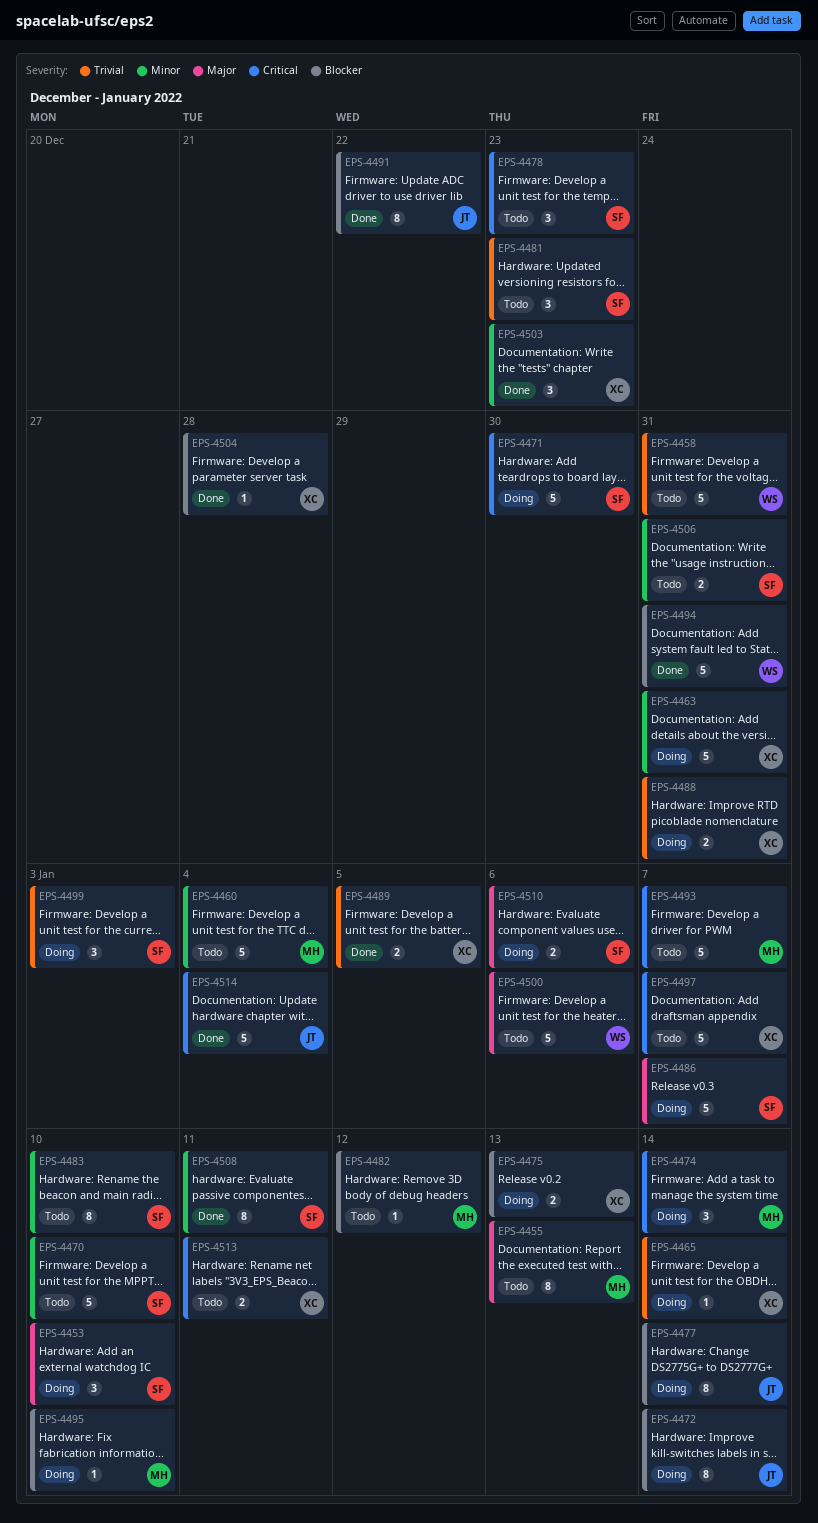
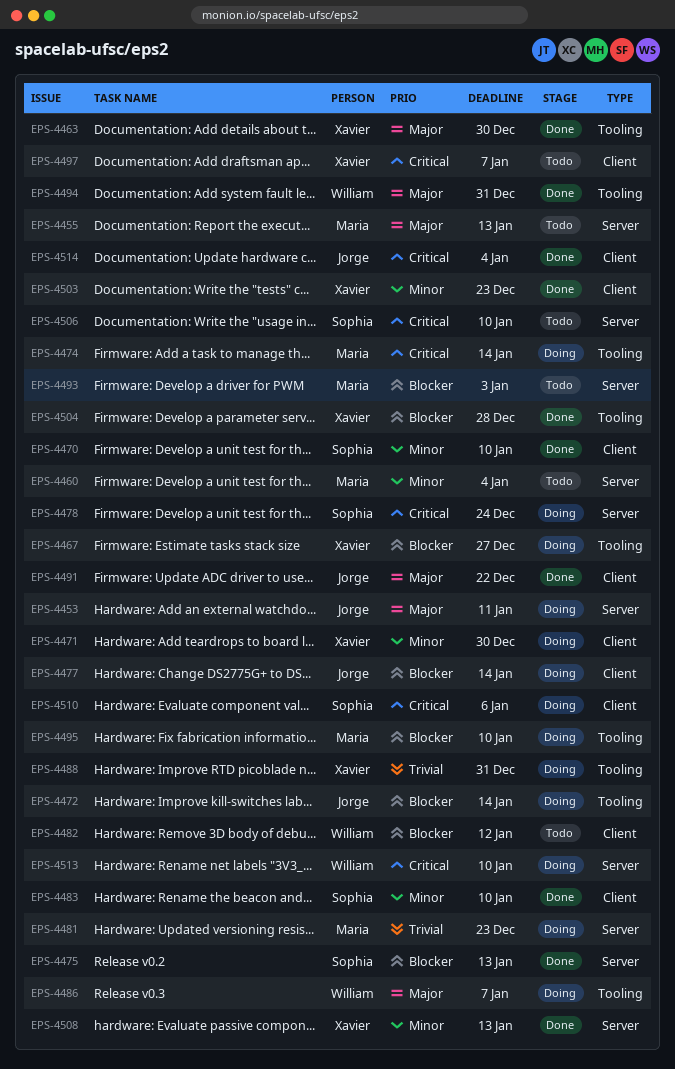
EPS-4453, owner: Sophia -> Jorge
EPS-4453, due: Jan 10 -> Jan 11
EPS-4458: present -> none
EPS-4463, status: Doing -> Done
EPS-4463, priority: Minor -> Major
EPS-4463, due: Dec 31 -> Dec 30
EPS-4465: present -> none
EPS-4467: none -> present
EPS-4470, status: Todo -> Done
EPS-4471, owner: Sophia -> Xavier
EPS-4471, priority: Critical -> Minor
EPS-4475, status: Doing -> Done
EPS-4475, owner: Xavier -> Sophia
EPS-4478, status: Todo -> Doing
EPS-4478, due: Dec 23 -> Dec 24
EPS-4481, status: Todo -> Doing
EPS-4481, owner: Sophia -> Maria
EPS-4482, owner: Maria -> William
EPS-4483, status: Todo -> Done
EPS-4486, owner: Sophia -> William
EPS-4489: present -> none
EPS-4491, priority: Blocker -> Major
EPS-4493, priority: Critical -> Blocker
EPS-4493, due: Jan 7 -> Jan 3
EPS-4494, priority: Blocker -> Major
EPS-4499: present -> none
EPS-4500: present -> none
EPS-4506, priority: Minor -> Critical
EPS-4506, due: Dec 31 -> Jan 10
EPS-4508, owner: Sophia -> Xavier
EPS-4508, due: Jan 11 -> Jan 13
EPS-4510, priority: Major -> Critical
EPS-4513, status: Todo -> Doing
EPS-4513, owner: Xavier -> William
EPS-4513, due: Jan 11 -> Jan 10

